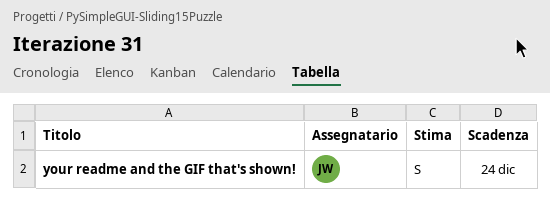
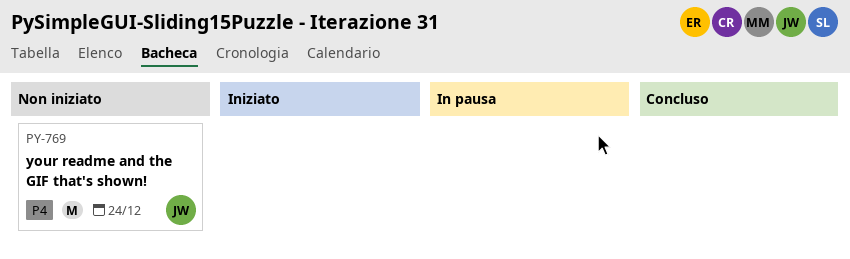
your readme and the GIF that's shown!, estimate: S -> M

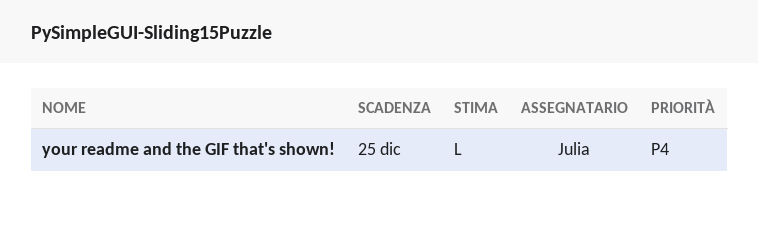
your readme and the GIF that's shown!, estimate: M -> L
your readme and the GIF that's shown!, due: Dec 24 -> Dec 25

